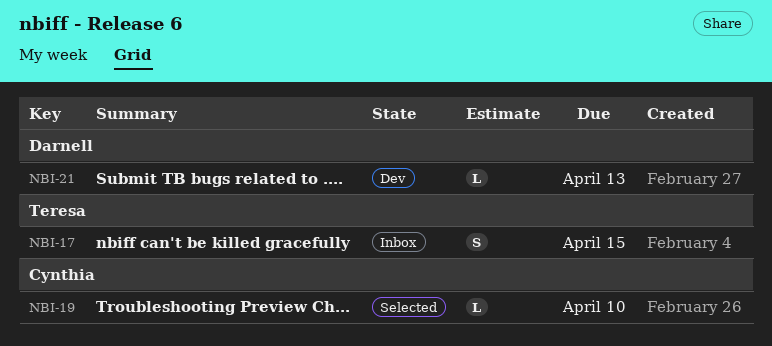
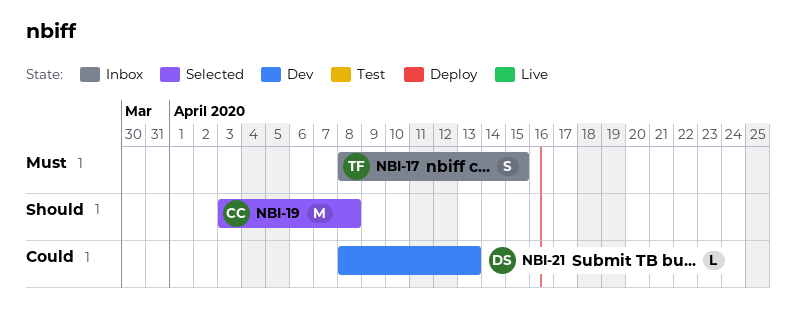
NBI-19, estimate: L -> M
NBI-19, due: Apr 10 -> Apr 8

